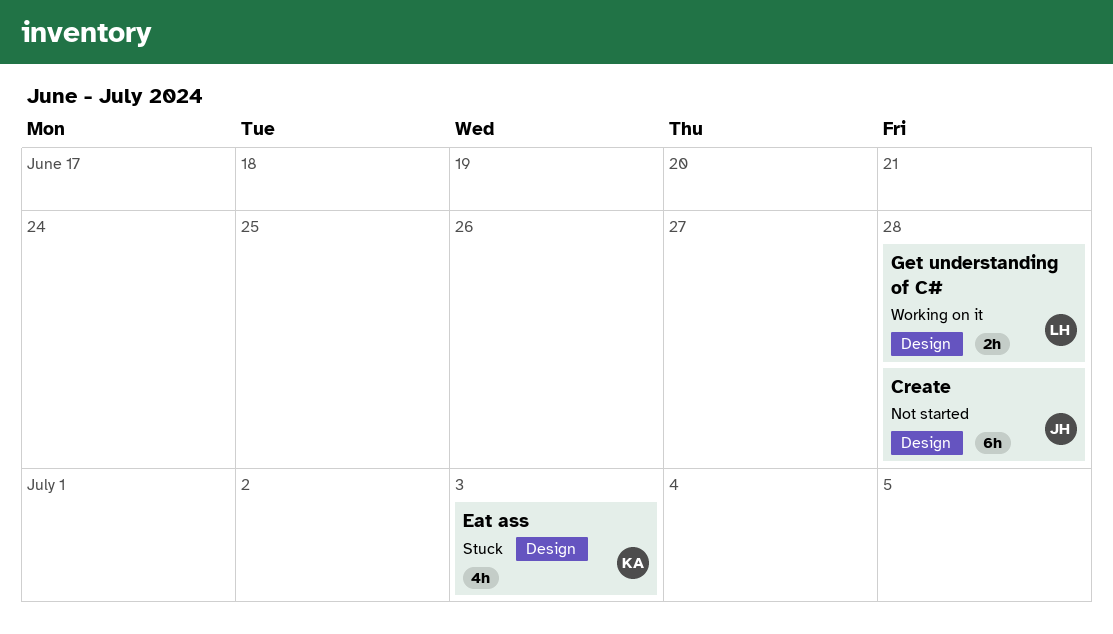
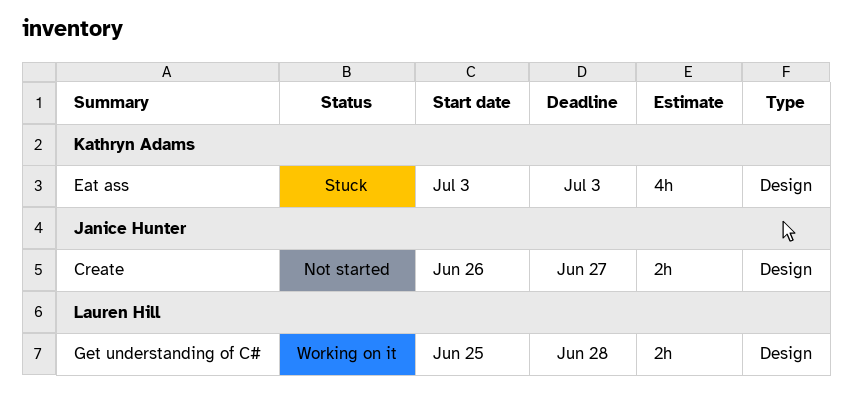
Create, estimate: 6h -> 2h
Create, due: Jun 28 -> Jun 27

